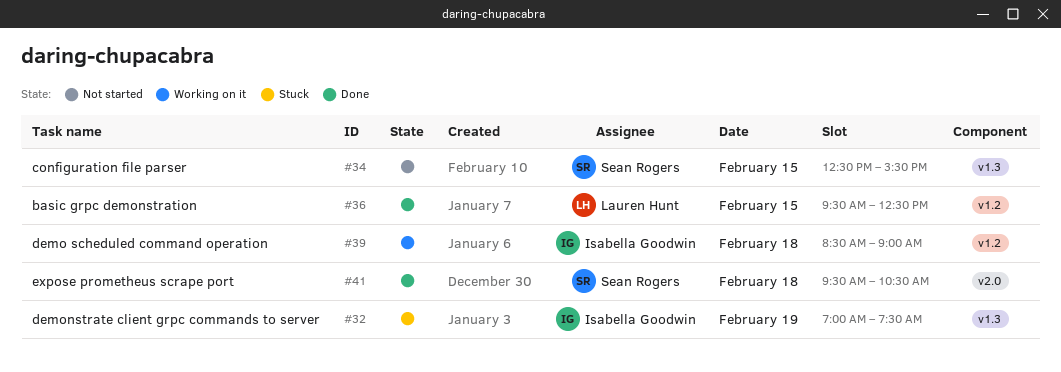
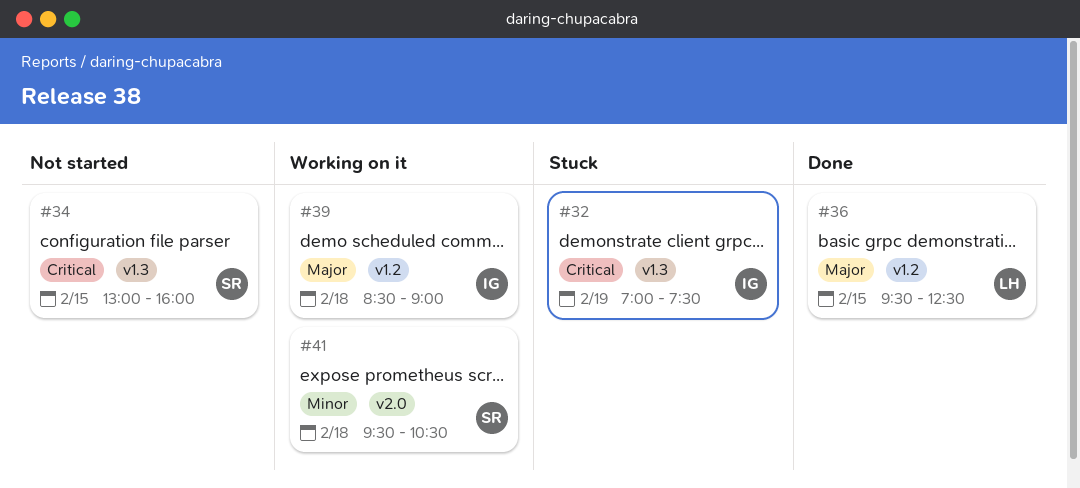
#34, begins: 12:30 -> 13:00
#34, ends: 15:30 -> 16:00
#41, status: Done -> Working on it

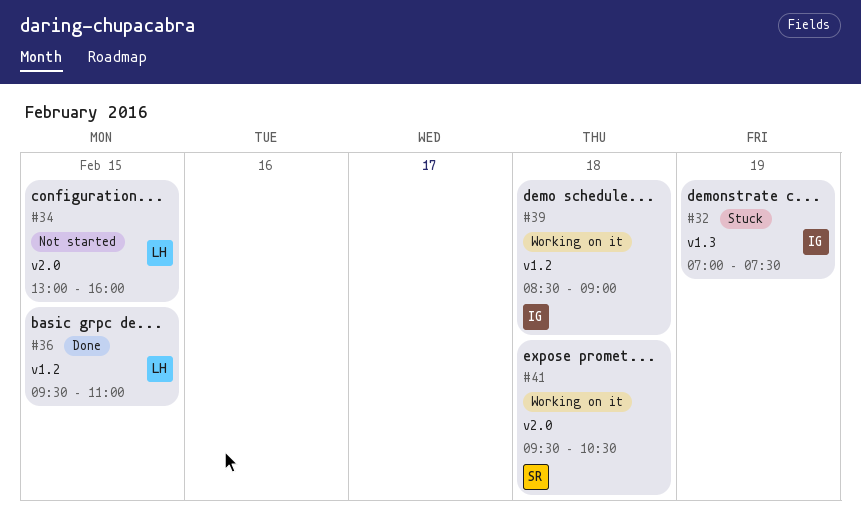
#34, owner: SR -> LH
#34, label: v1.3 -> v2.0
#36, ends: 12:30 -> 11:00

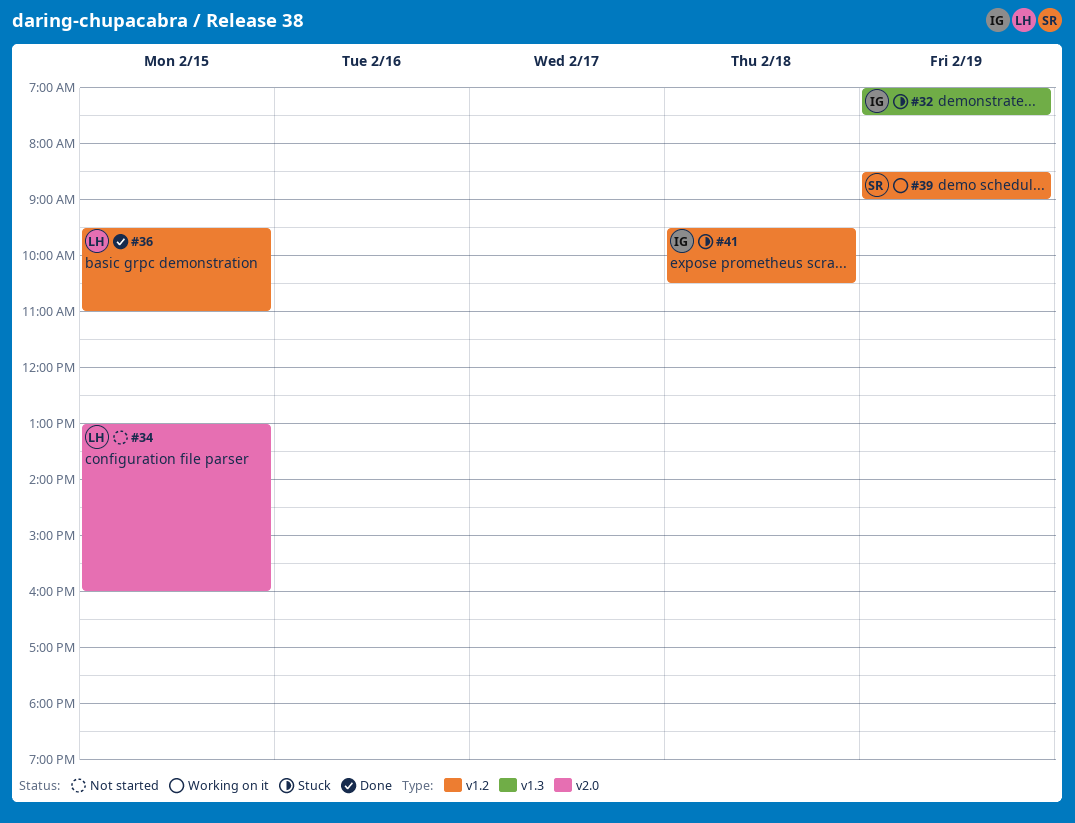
#39, owner: IG -> SR
#39, day: Feb 18 -> Feb 19
#41, status: Working on it -> Stuck
#41, owner: SR -> IG
#41, label: v2.0 -> v1.2

